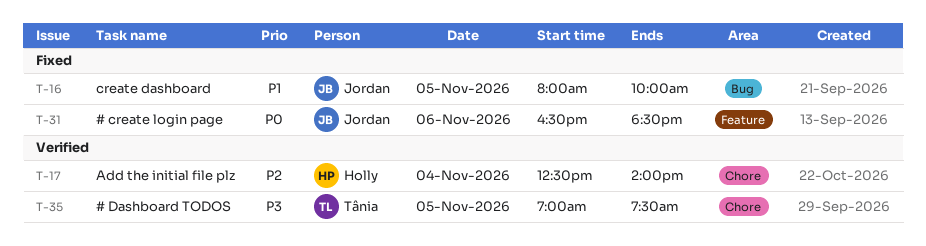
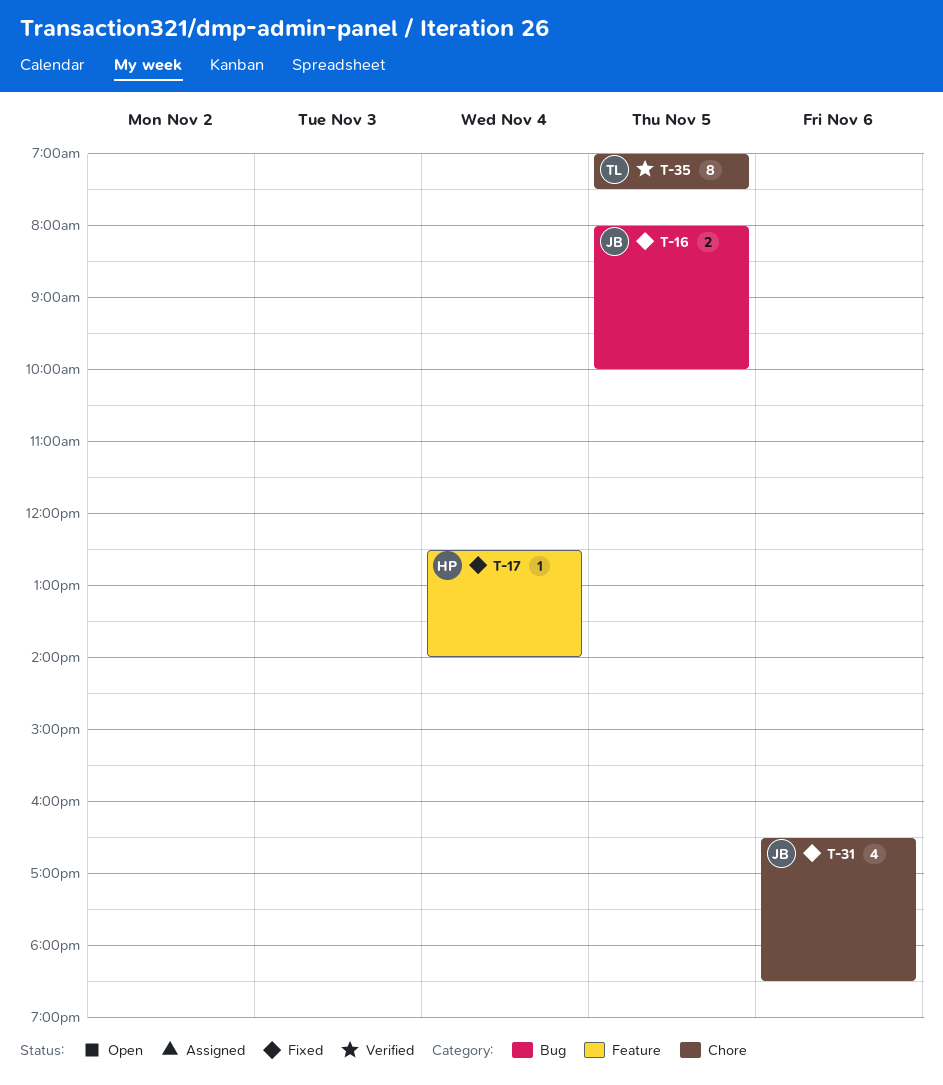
T-17, status: Verified -> Fixed
T-17, label: Chore -> Feature
T-31, label: Feature -> Chore

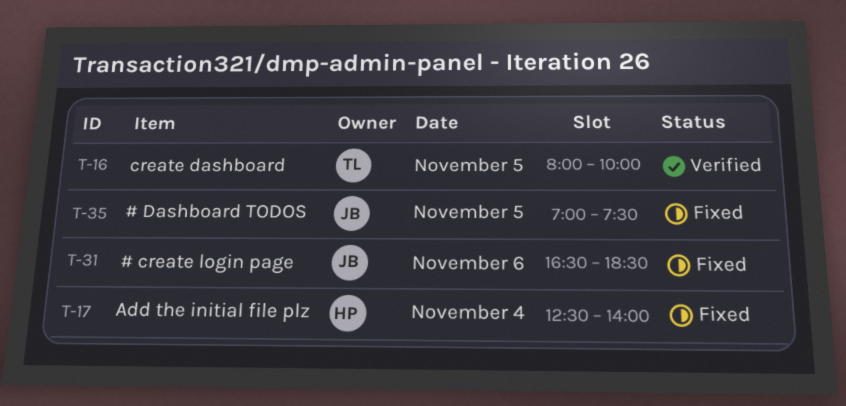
T-16, status: Fixed -> Verified
T-16, owner: JB -> TL
T-35, status: Verified -> Fixed
T-35, owner: TL -> JB

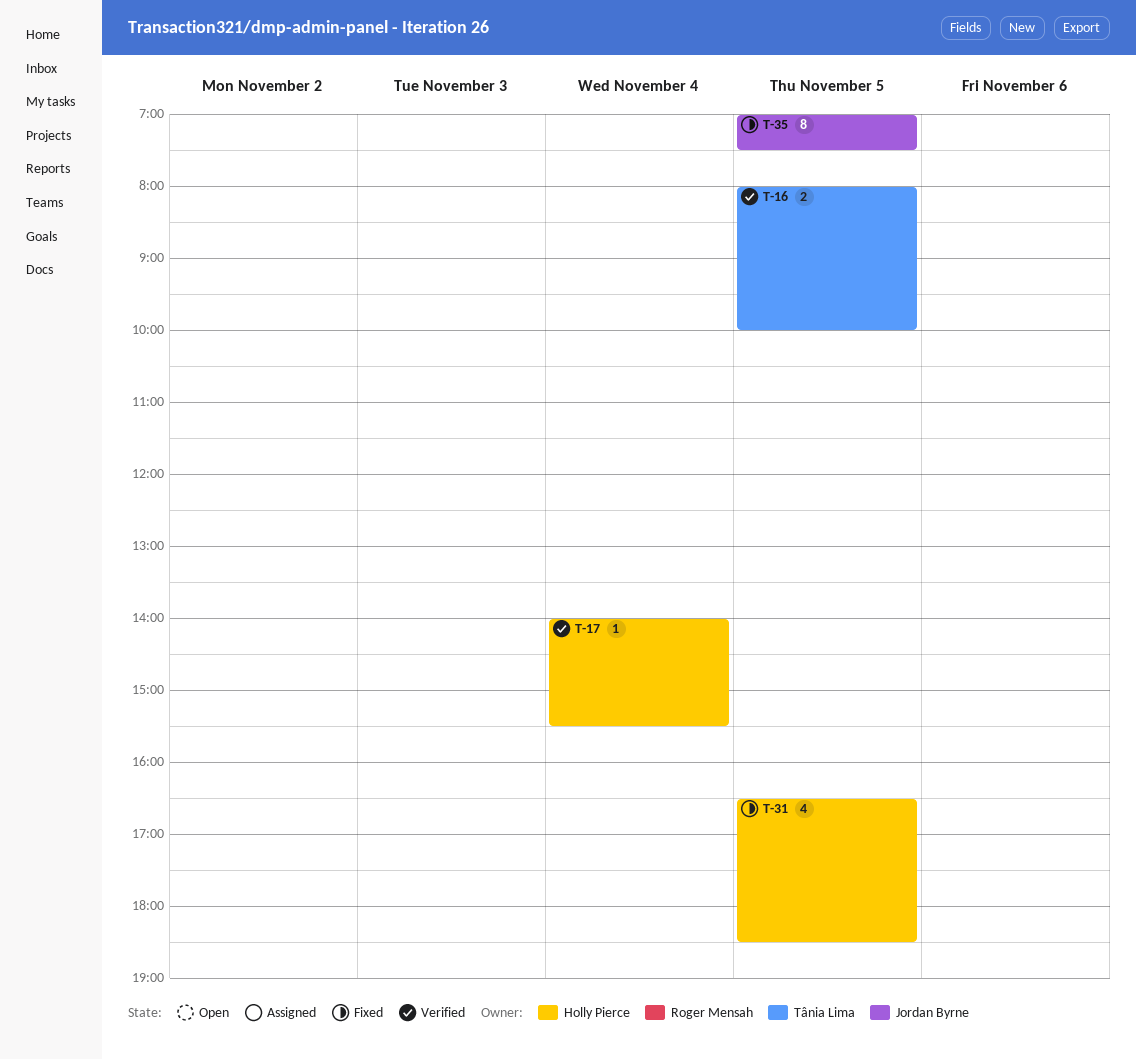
T-17, status: Fixed -> Verified
T-17, begins: 12:30 -> 14:00
T-17, ends: 14:00 -> 15:30
T-31, owner: Jordan Byrne -> Holly Pierce
T-31, day: Nov 6 -> Nov 5

